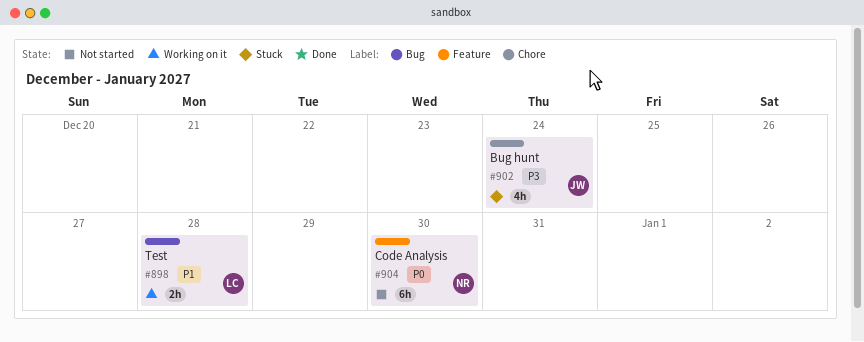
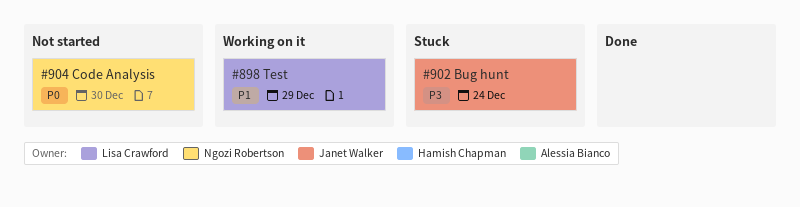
#898, due: Dec 28 -> Dec 29

